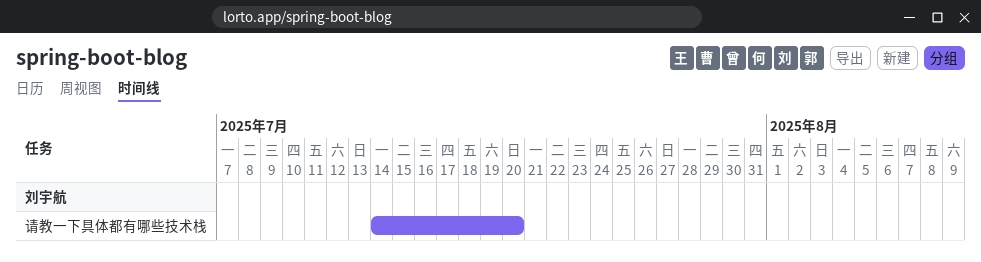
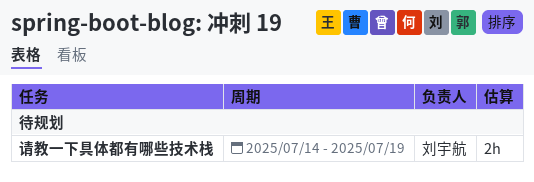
请教一下具体都有哪些技术栈, due: Jul 20 -> Jul 19

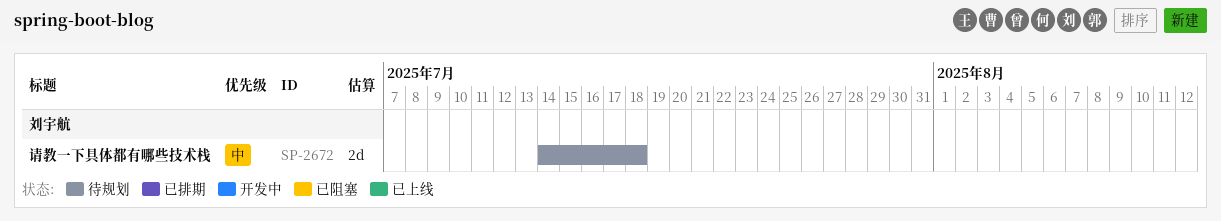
请教一下具体都有哪些技术栈, estimate: 2h -> 2d
请教一下具体都有哪些技术栈, due: Jul 19 -> Jul 18

